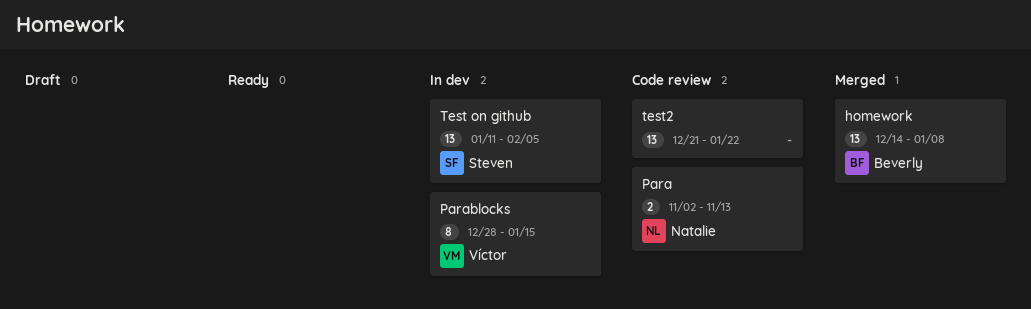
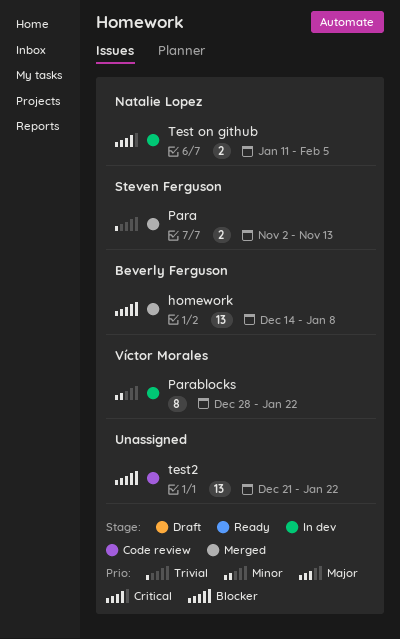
Para, status: Code review -> Merged
Para, owner: Natalie Lopez -> Steven Ferguson
Parablocks, due: Jan 15 -> Jan 22
Test on github, owner: Steven Ferguson -> Natalie Lopez
Test on github, estimate: 13 -> 2

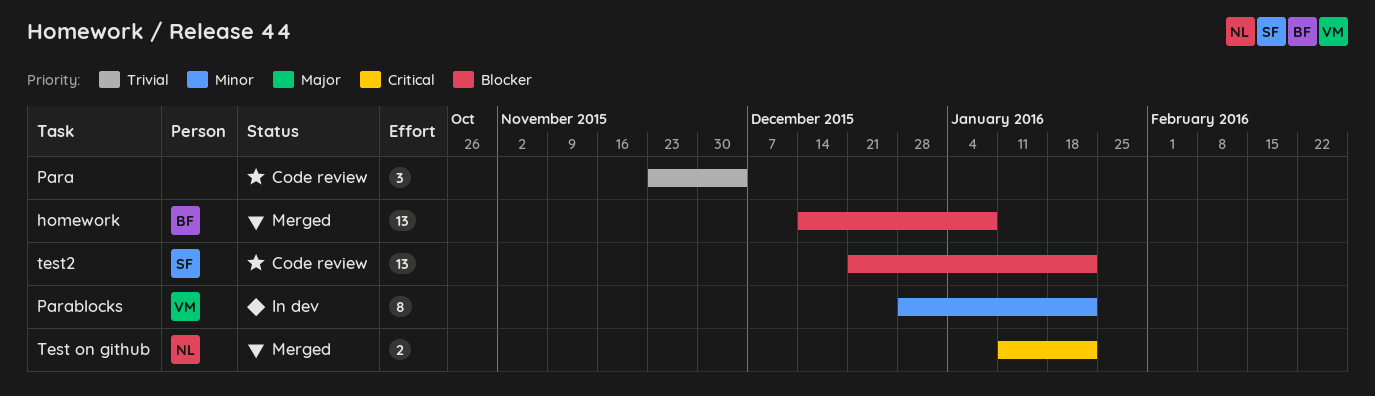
Para, status: Merged -> Code review
Para, owner: Steven Ferguson -> none
Para, estimate: 2 -> 3
Para, start: Nov 2 -> Nov 23
Para, due: Nov 13 -> Dec 4
Test on github, status: In dev -> Merged
Test on github, due: Feb 5 -> Jan 22
test2, owner: none -> Steven Ferguson

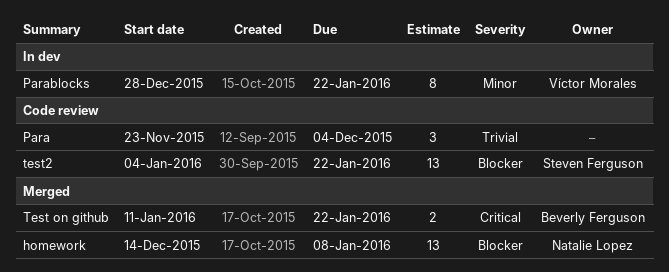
homework, owner: Beverly Ferguson -> Natalie Lopez
Test on github, owner: Natalie Lopez -> Beverly Ferguson
test2, start: Dec 21 -> Jan 4

